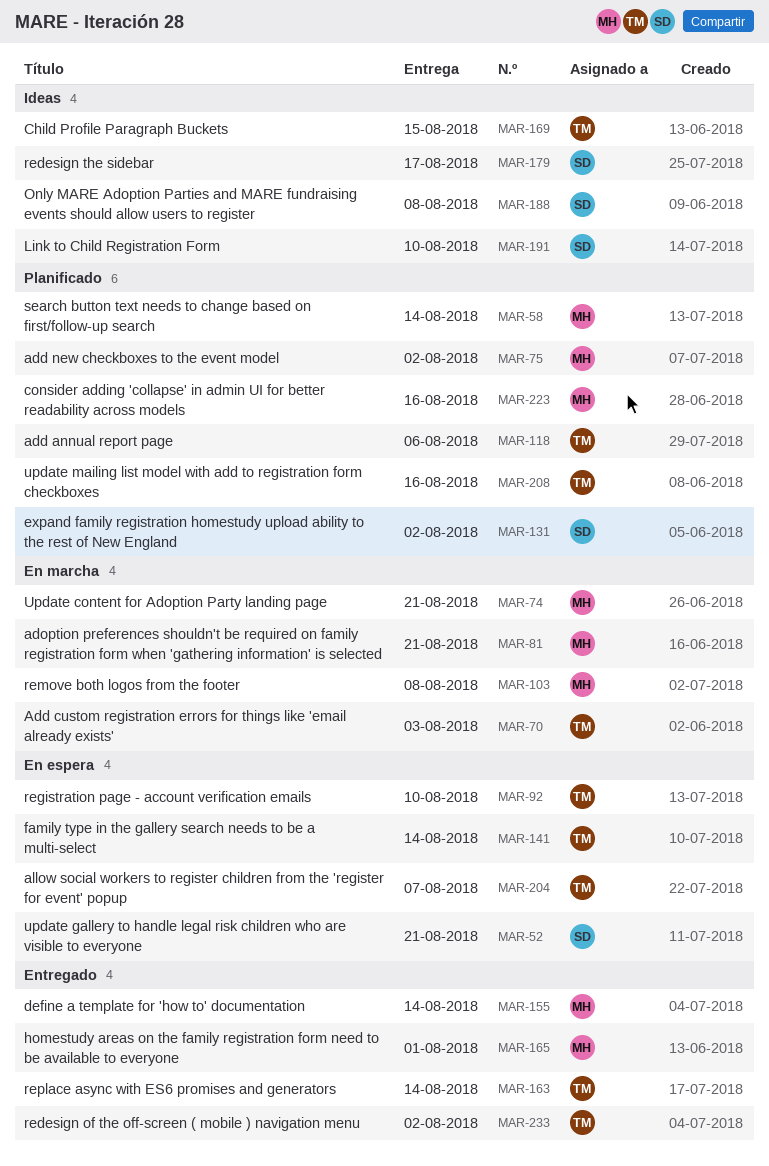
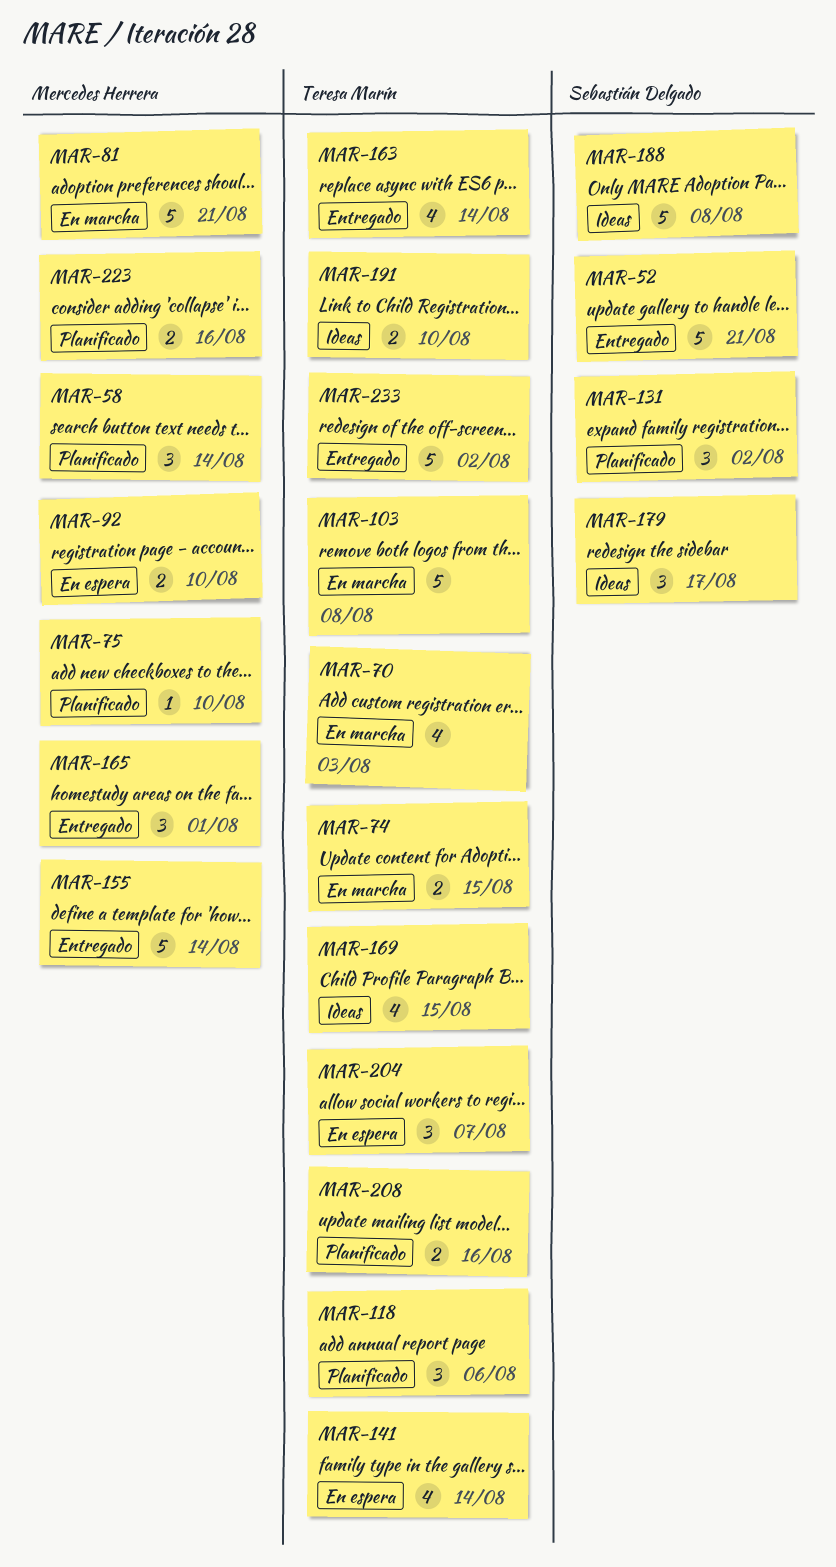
MAR-52, status: En espera -> Entregado
MAR-74, owner: Mercedes Herrera -> Teresa Marín
MAR-74, due: Aug 21 -> Aug 15
MAR-75, due: Aug 2 -> Aug 10
MAR-92, owner: Teresa Marín -> Mercedes Herrera
MAR-103, owner: Mercedes Herrera -> Teresa Marín
MAR-191, owner: Sebastián Delgado -> Teresa Marín

